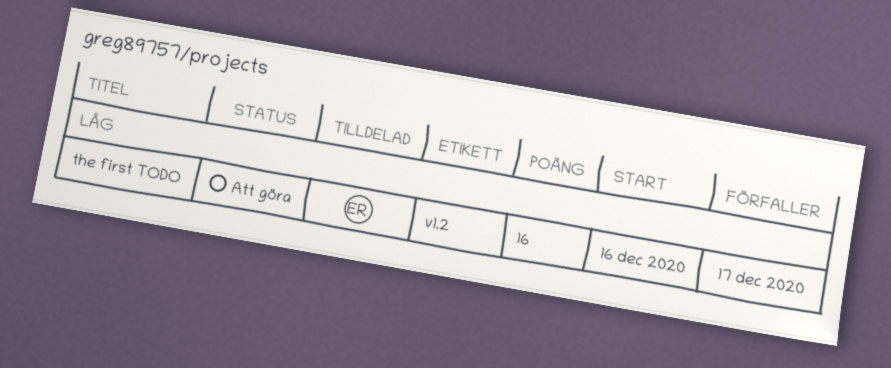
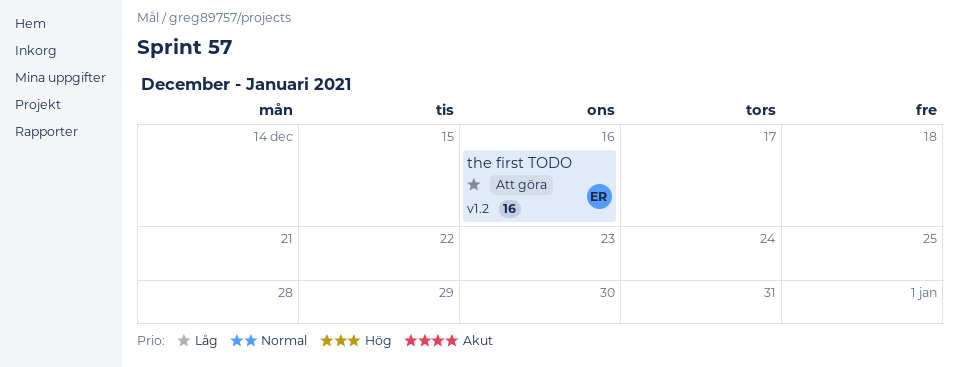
the first TODO, due: Dec 17 -> Dec 16

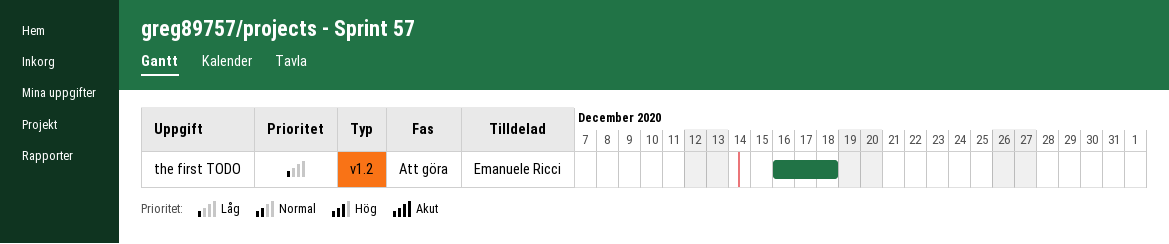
the first TODO, due: Dec 16 -> Dec 18

